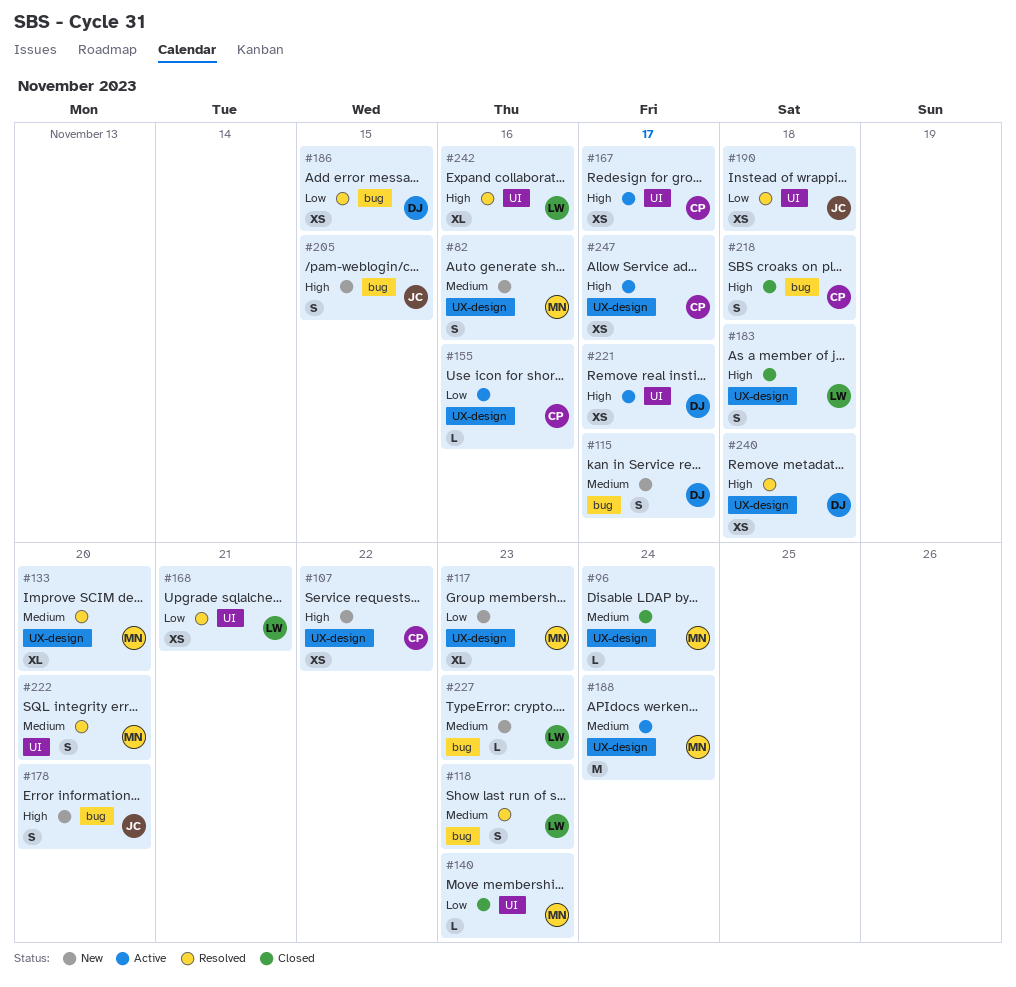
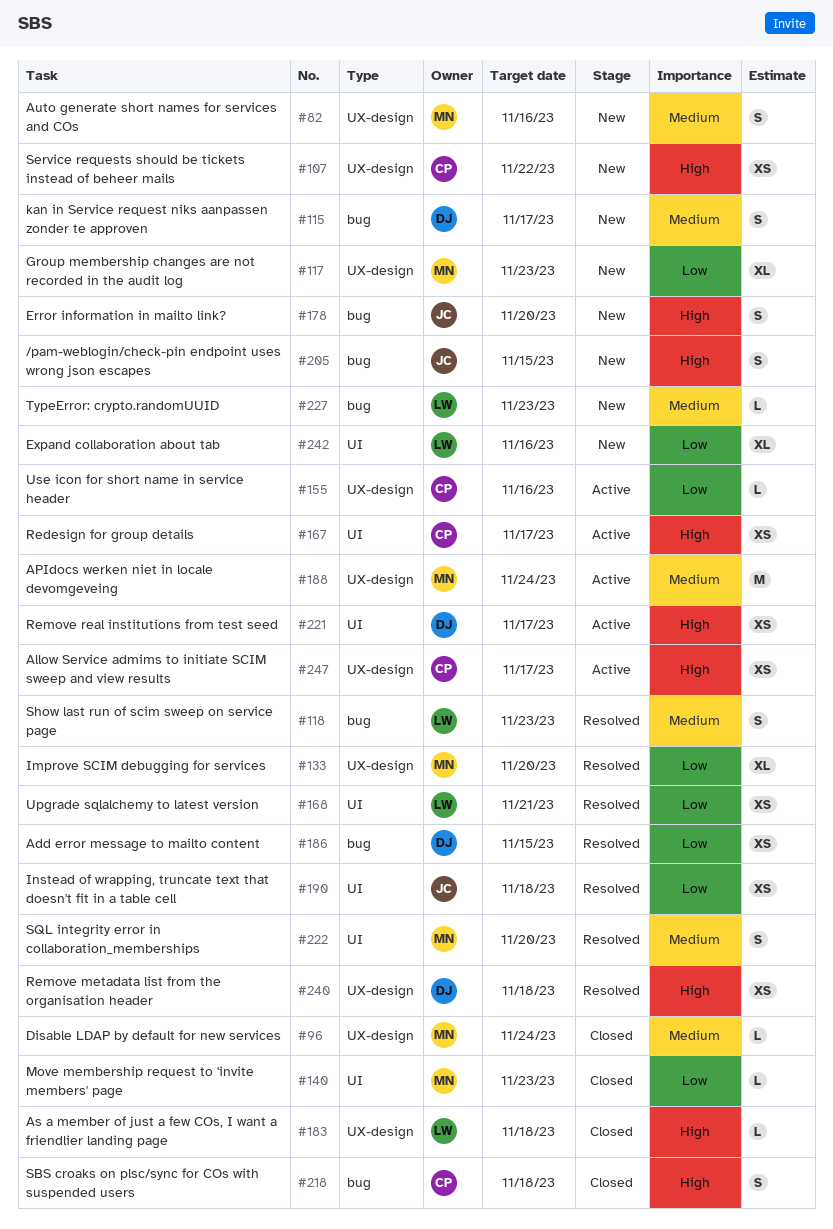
#133, priority: Medium -> Low
#183, estimate: S -> L
#242, status: Resolved -> New
#242, priority: High -> Low

